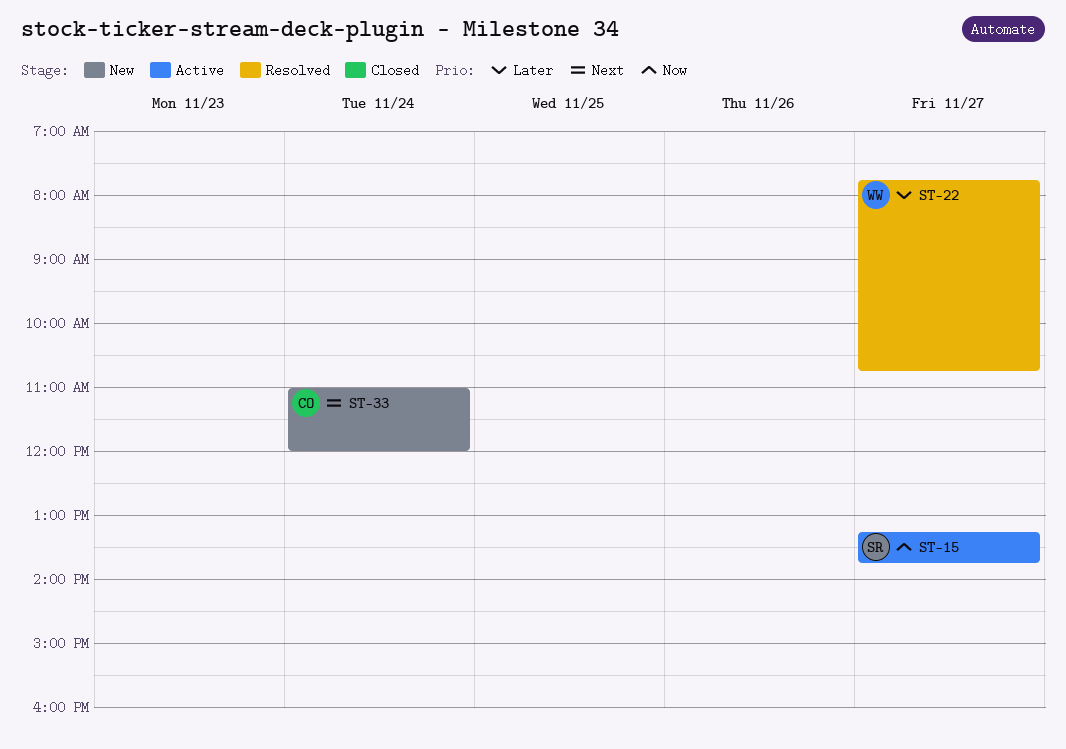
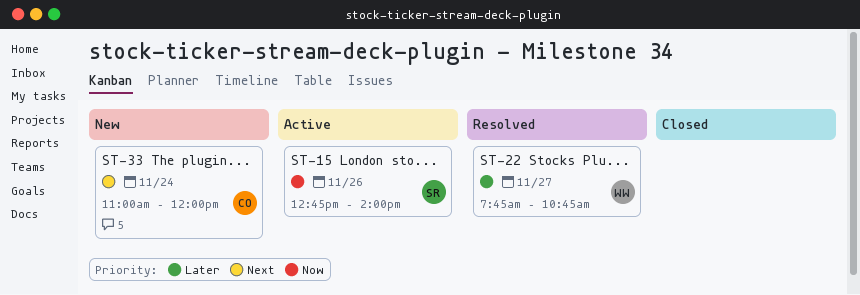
ST-15, day: Nov 27 -> Nov 26
ST-15, begins: 13:15 -> 12:45
ST-15, ends: 13:45 -> 14:00

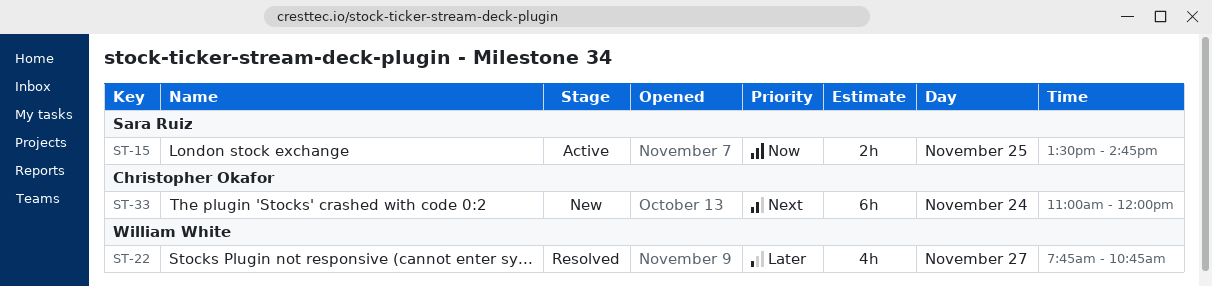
ST-15, day: Nov 26 -> Nov 25
ST-15, begins: 12:45 -> 13:30
ST-15, ends: 14:00 -> 14:45

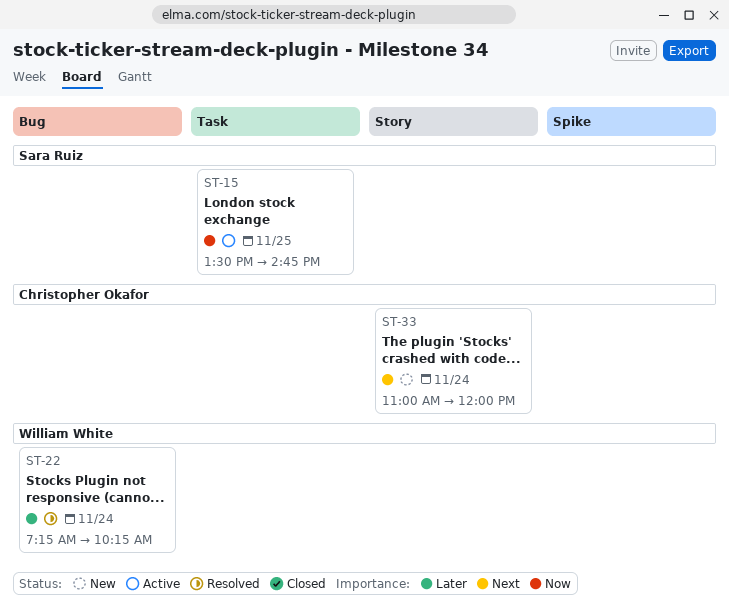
ST-22, day: Nov 27 -> Nov 24
ST-22, begins: 07:45 -> 07:15
ST-22, ends: 10:45 -> 10:15

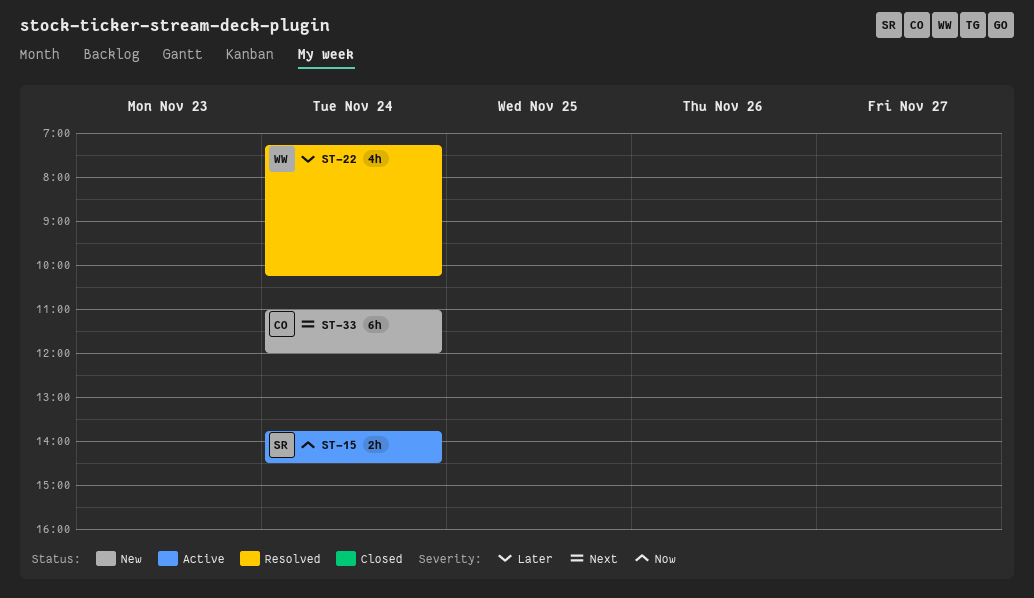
ST-15, day: Nov 25 -> Nov 24
ST-15, begins: 13:30 -> 13:45
ST-15, ends: 14:45 -> 14:30

